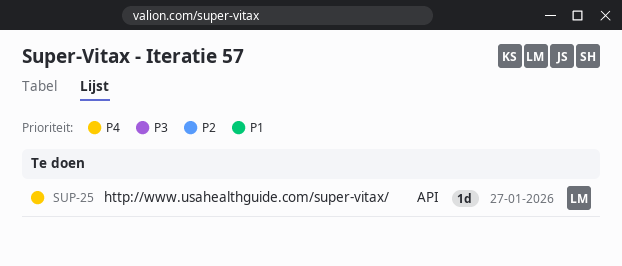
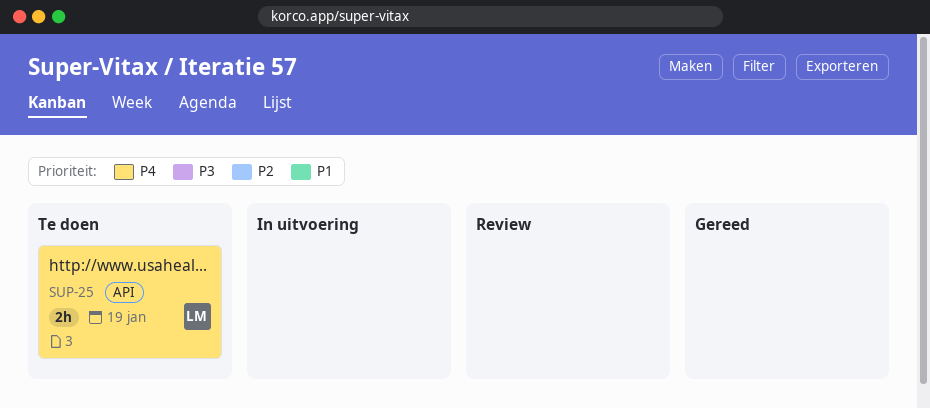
SUP-25, estimate: 1d -> 2h
SUP-25, due: Jan 27 -> Jan 19

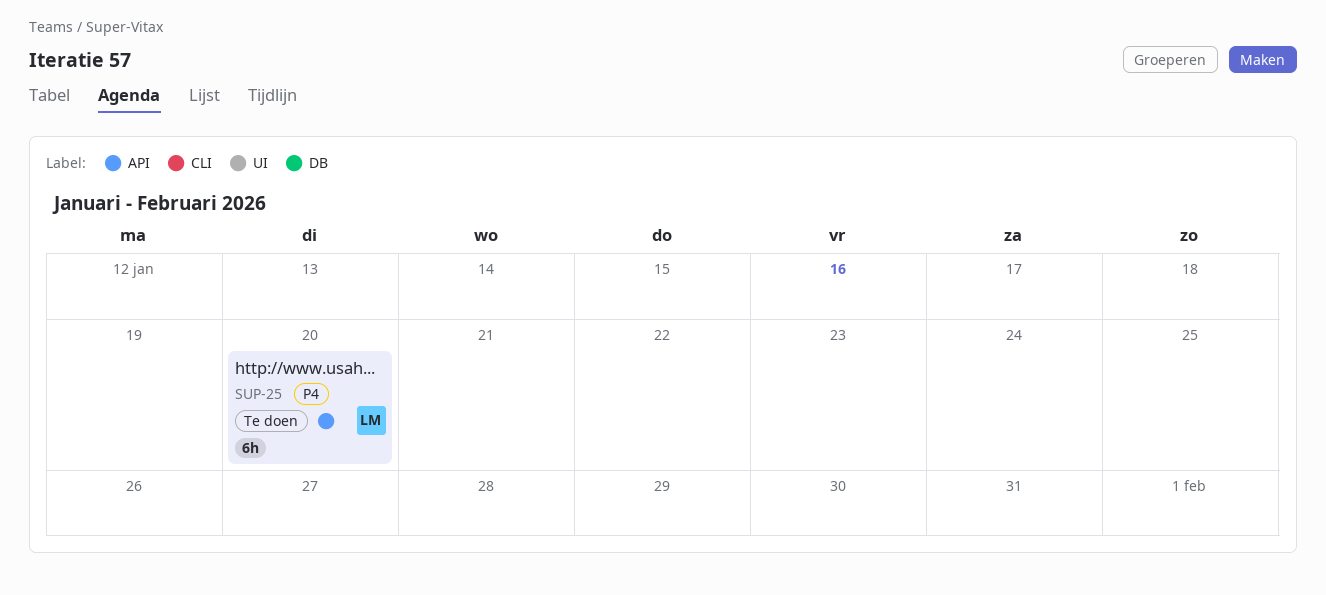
SUP-25, estimate: 2h -> 6h
SUP-25, due: Jan 19 -> Jan 20

